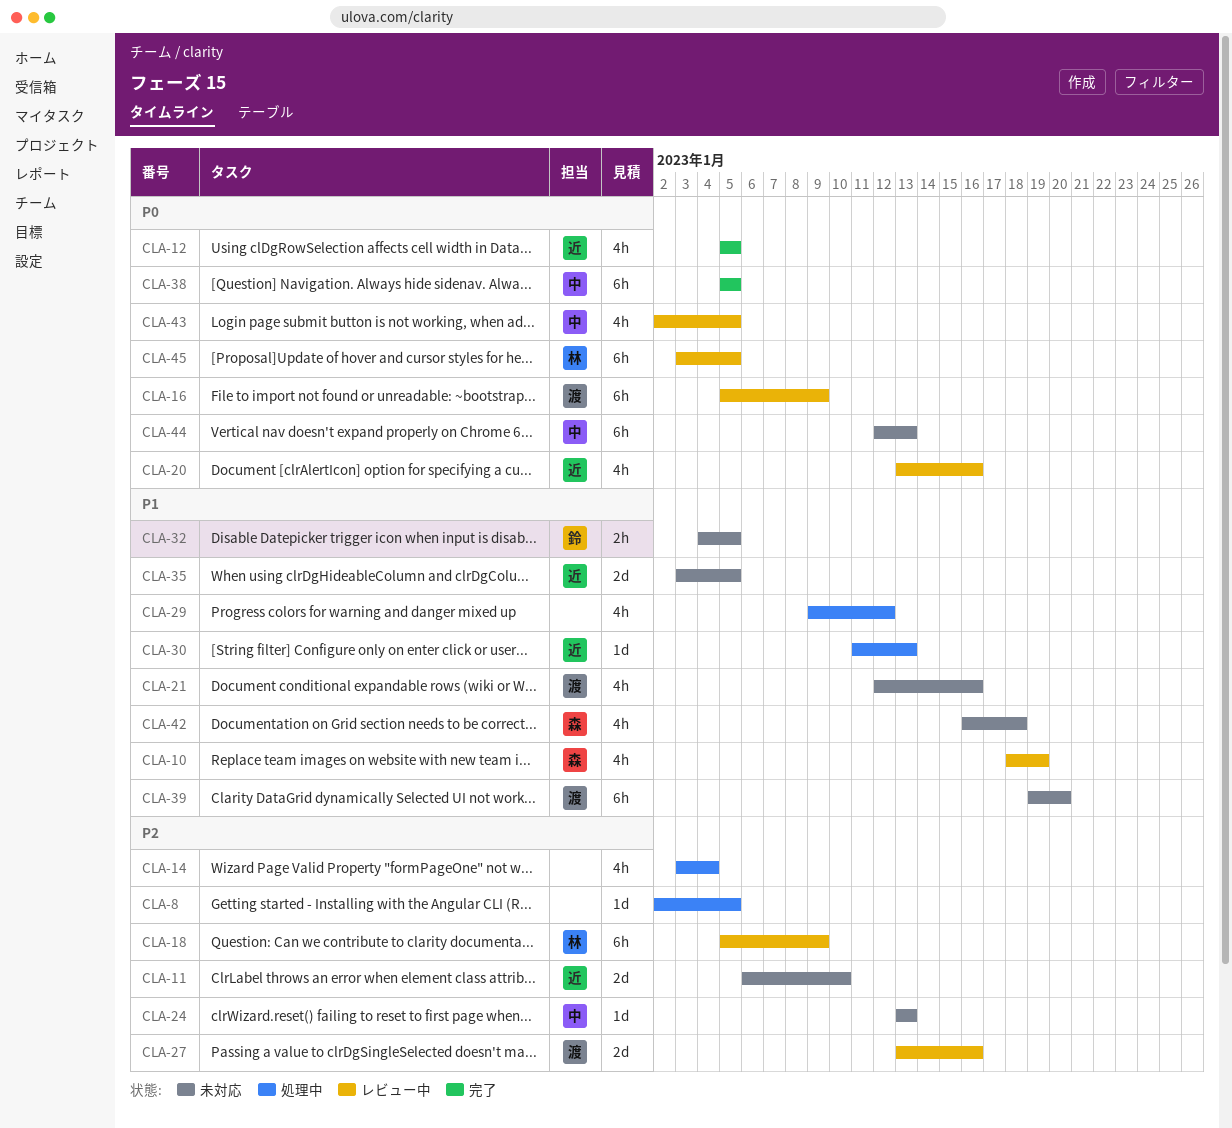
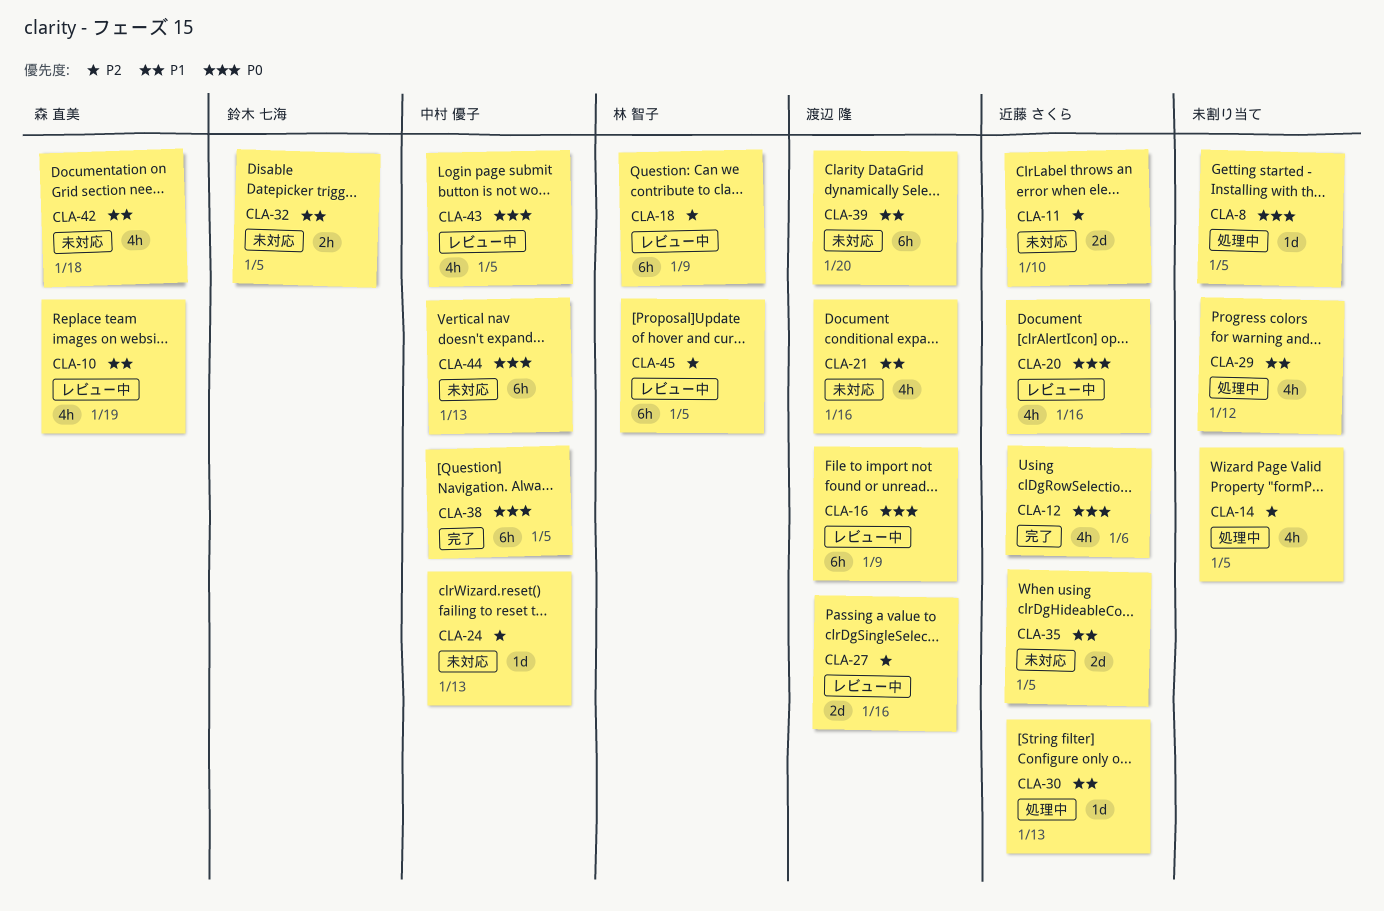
CLA-8, priority: P2 -> P0
CLA-12, due: Jan 5 -> Jan 6
CLA-14, due: Jan 4 -> Jan 5
CLA-45, priority: P0 -> P2

